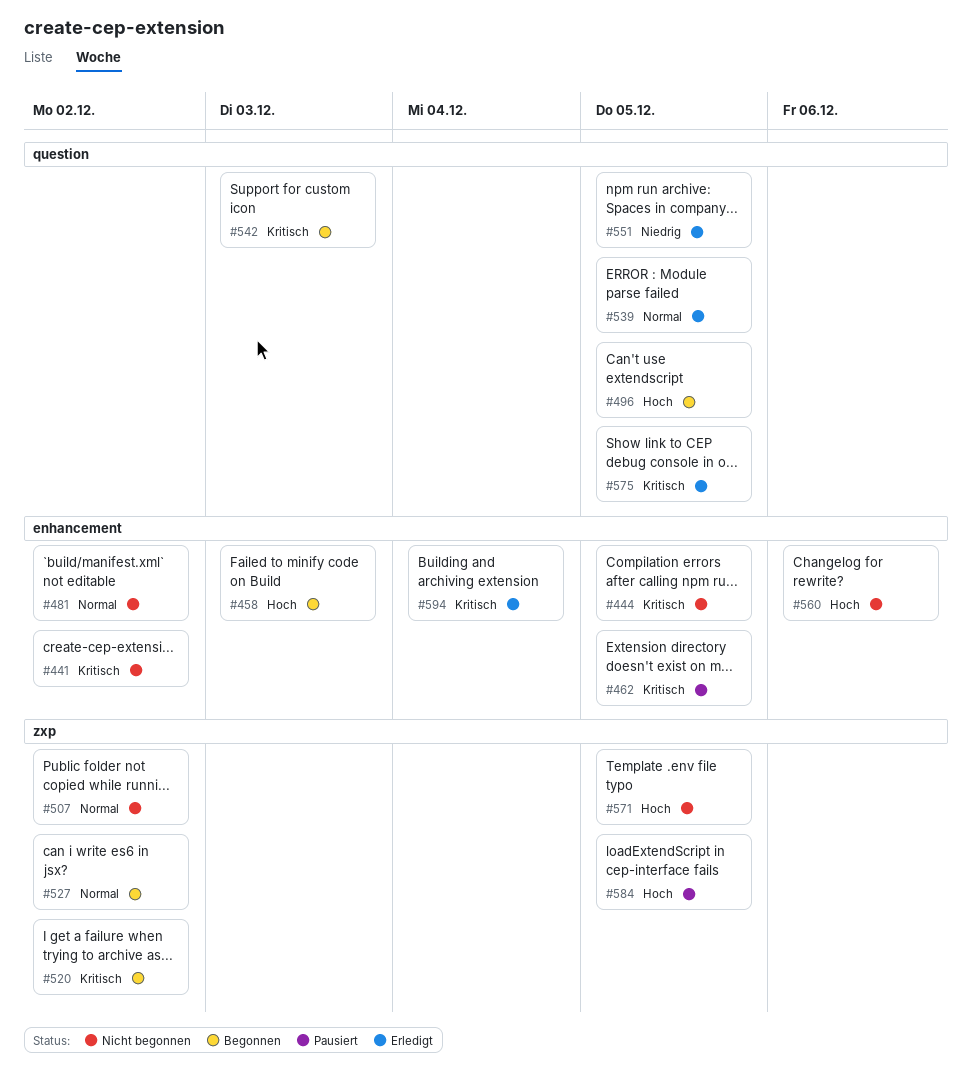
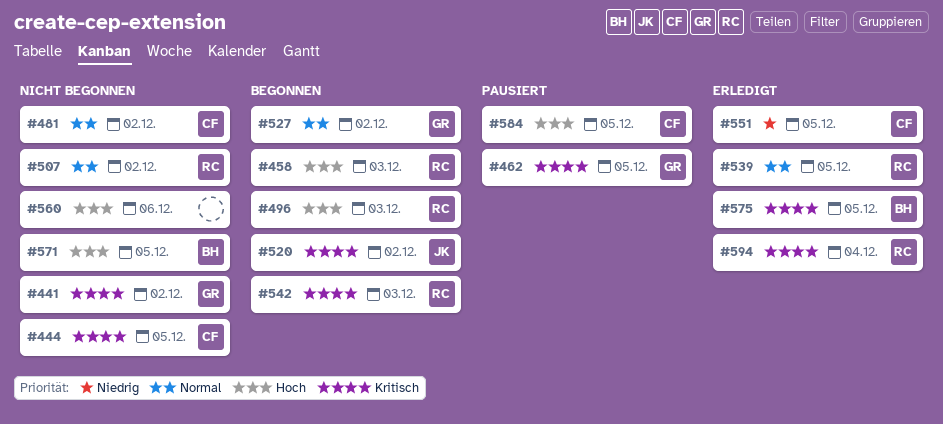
#496, due: Dec 5 -> Dec 3

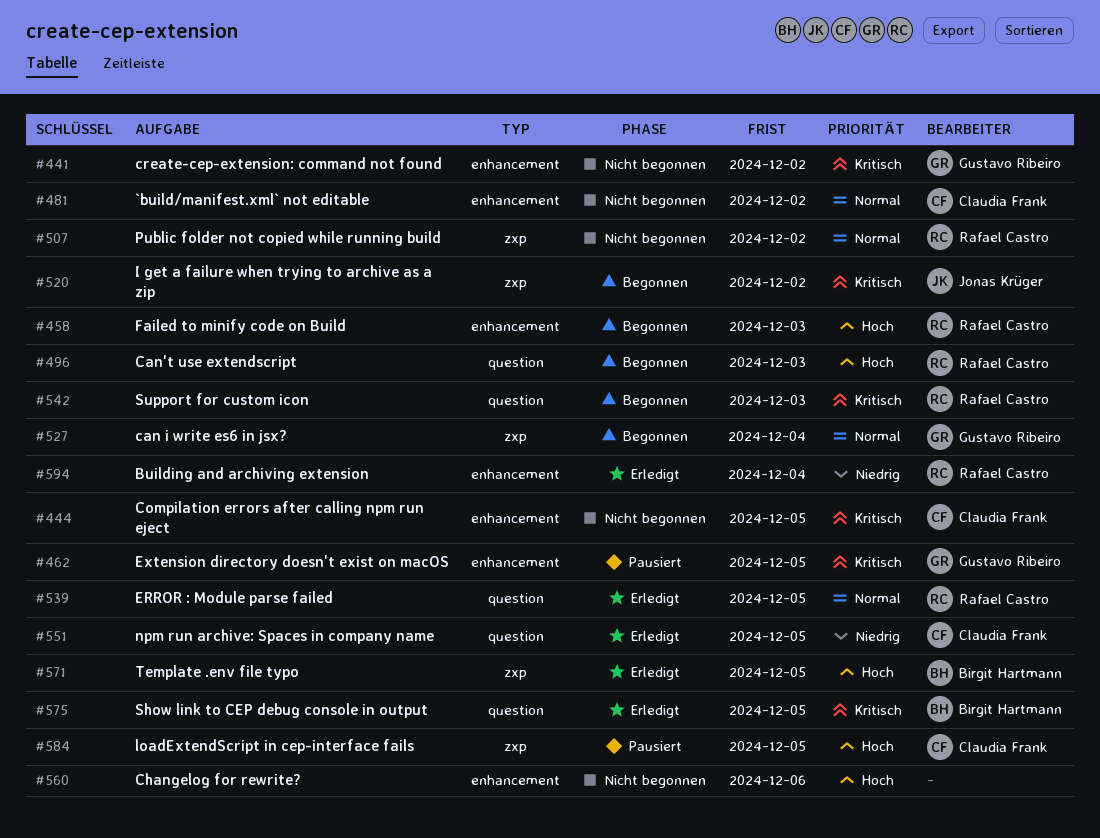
#527, due: Dec 2 -> Dec 4
#571, status: Nicht begonnen -> Erledigt
#594, priority: Kritisch -> Niedrig

